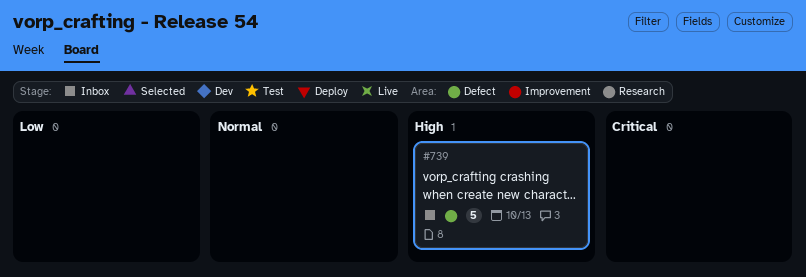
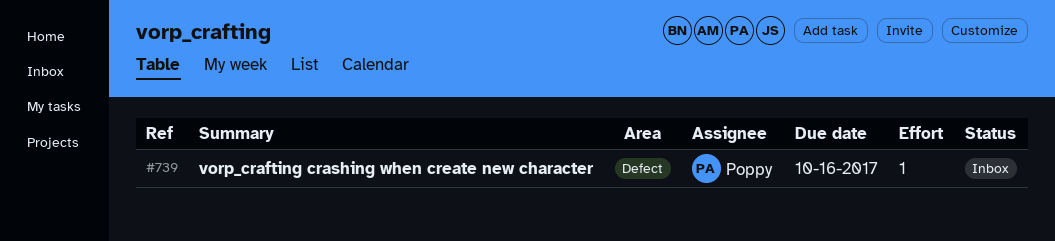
#739, estimate: 5 -> 1
#739, due: Oct 13 -> Oct 16

